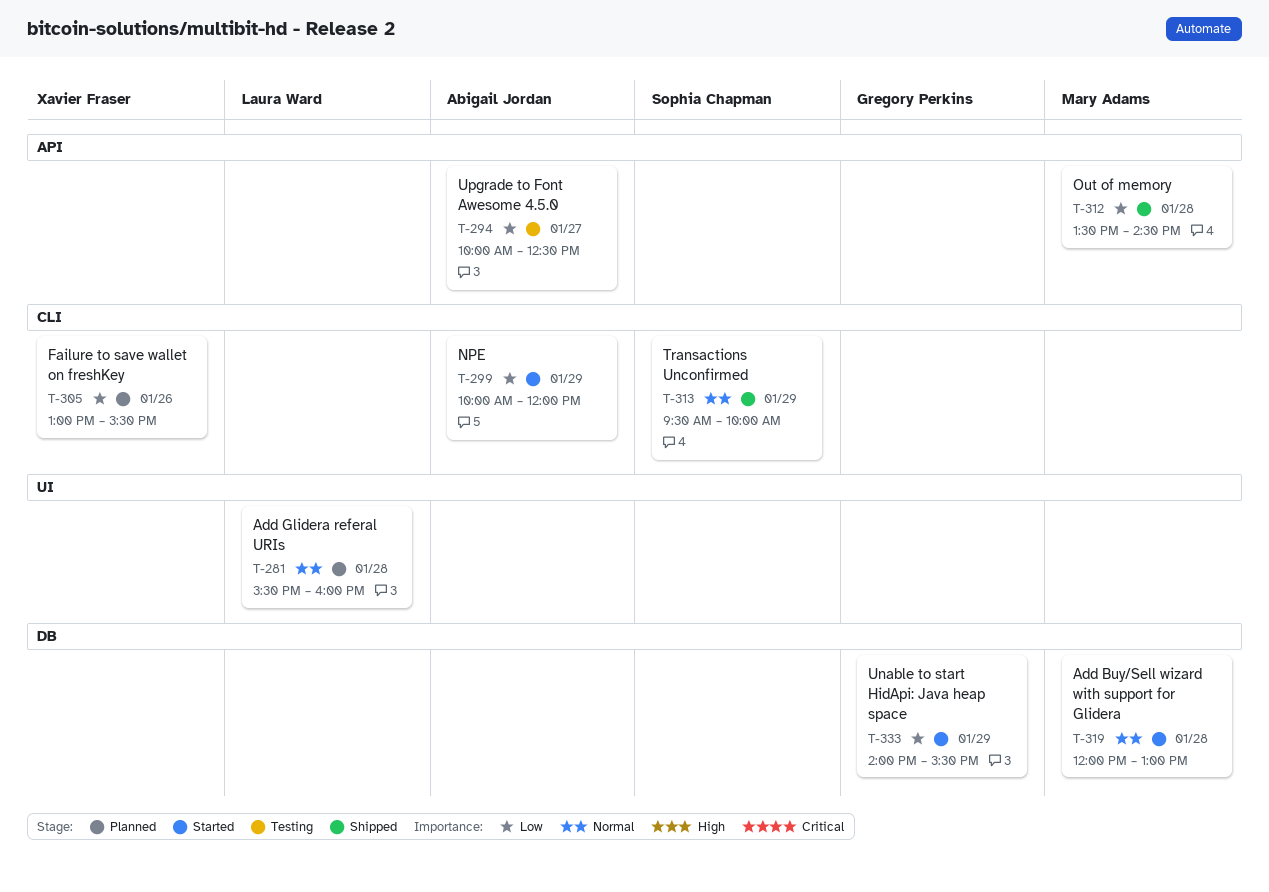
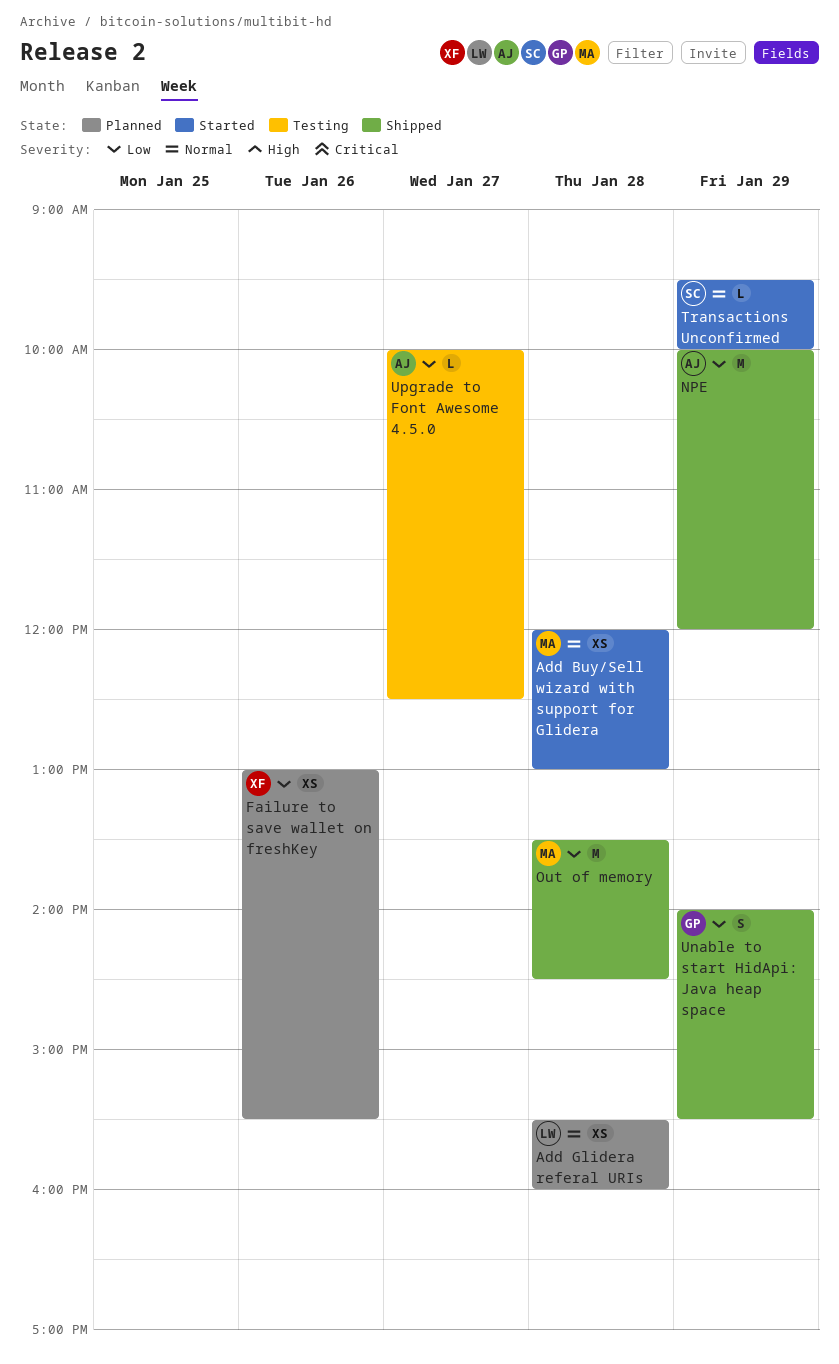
NPE, status: Started -> Shipped
Transactions Unconfirmed, status: Shipped -> Started
Unable to start HidApi: Java heap space, status: Started -> Shipped

